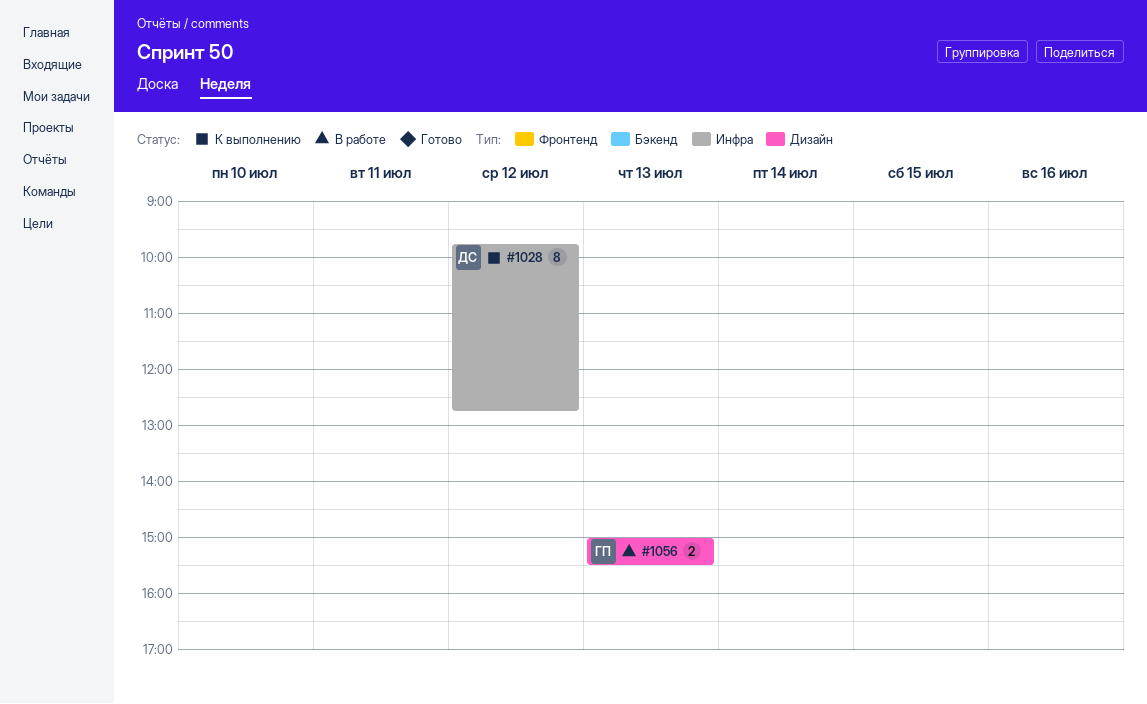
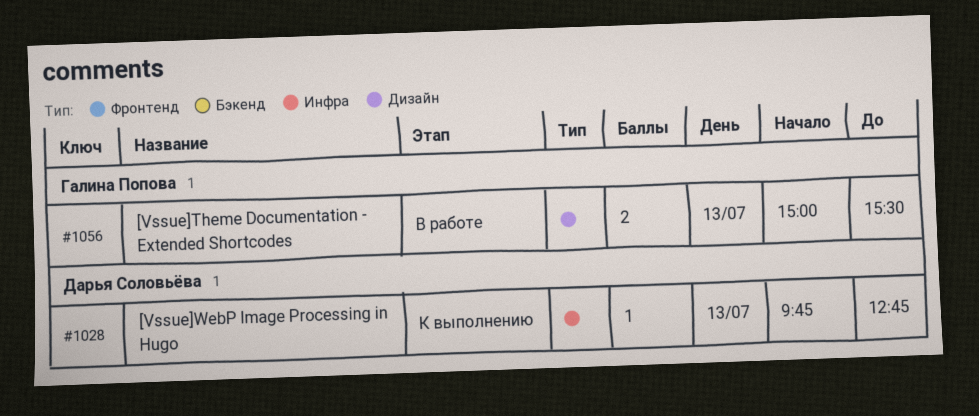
#1028, estimate: 8 -> 1
#1028, day: Jul 12 -> Jul 13

